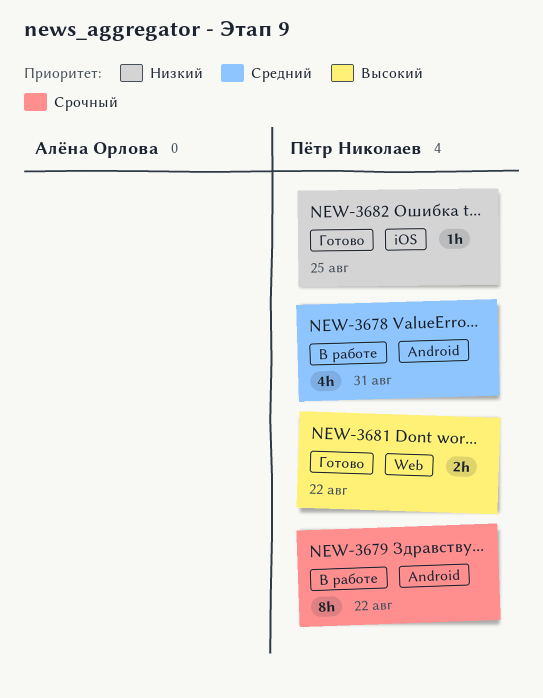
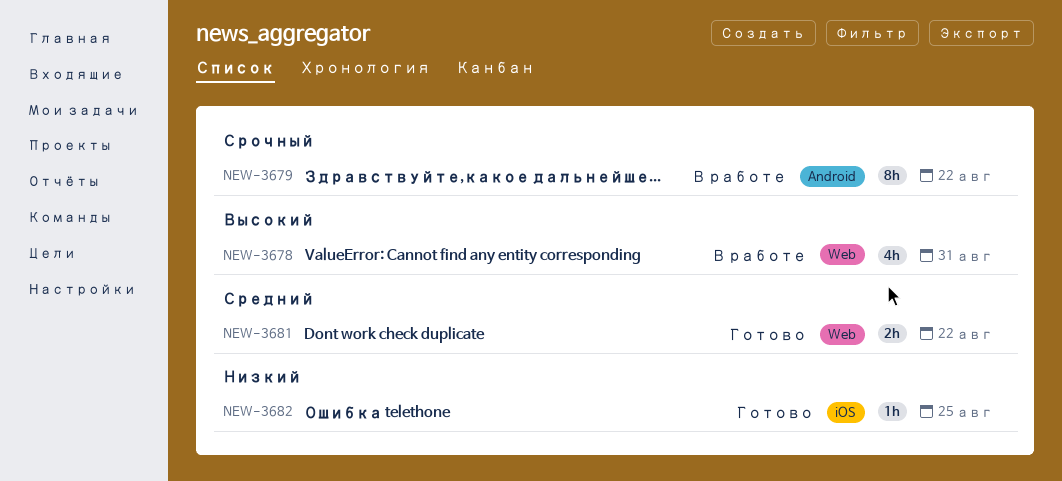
NEW-3678, priority: Средний -> Высокий
NEW-3678, label: Android -> Web
NEW-3681, priority: Высокий -> Средний

